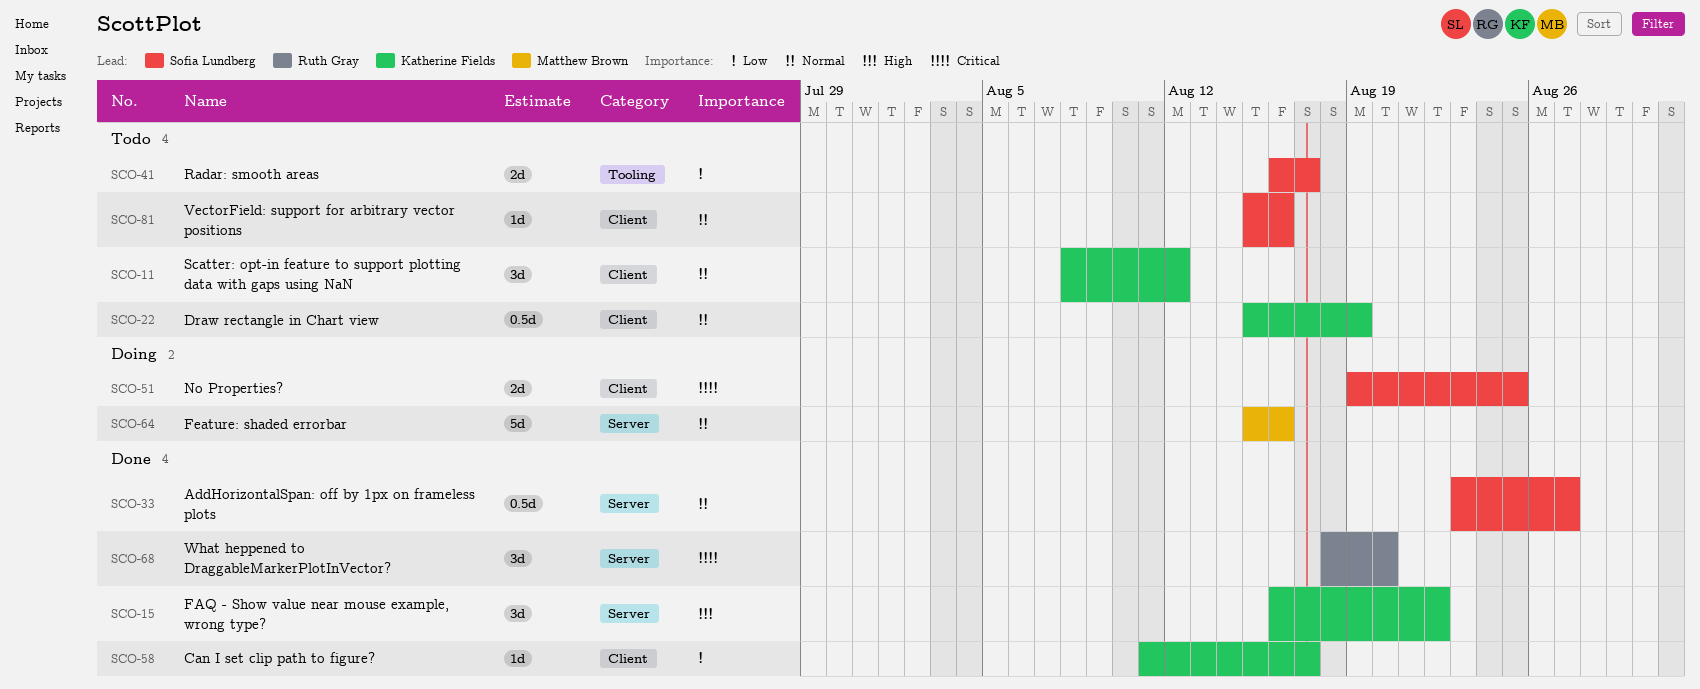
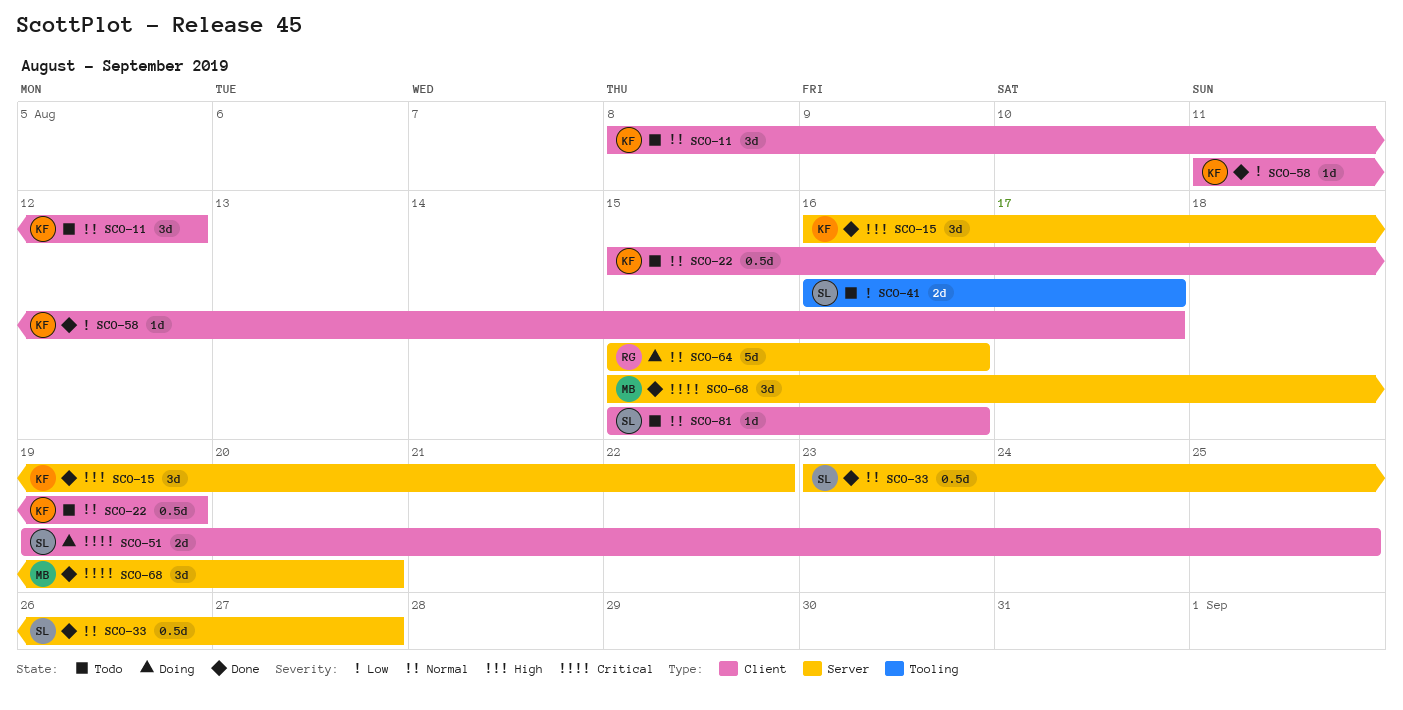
SCO-64, owner: Matthew Brown -> Ruth Gray
SCO-68, owner: Ruth Gray -> Matthew Brown
SCO-68, start: Aug 18 -> Aug 15

